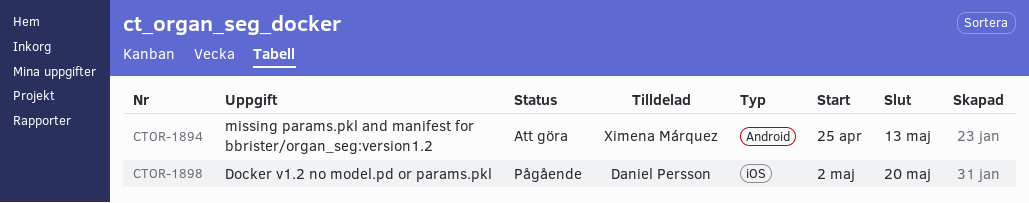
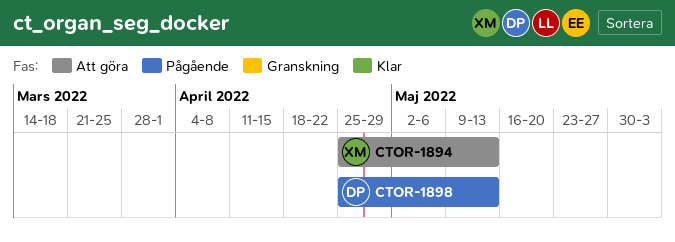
CTOR-1898, start: May 2 -> Apr 25
CTOR-1898, due: May 20 -> May 13

